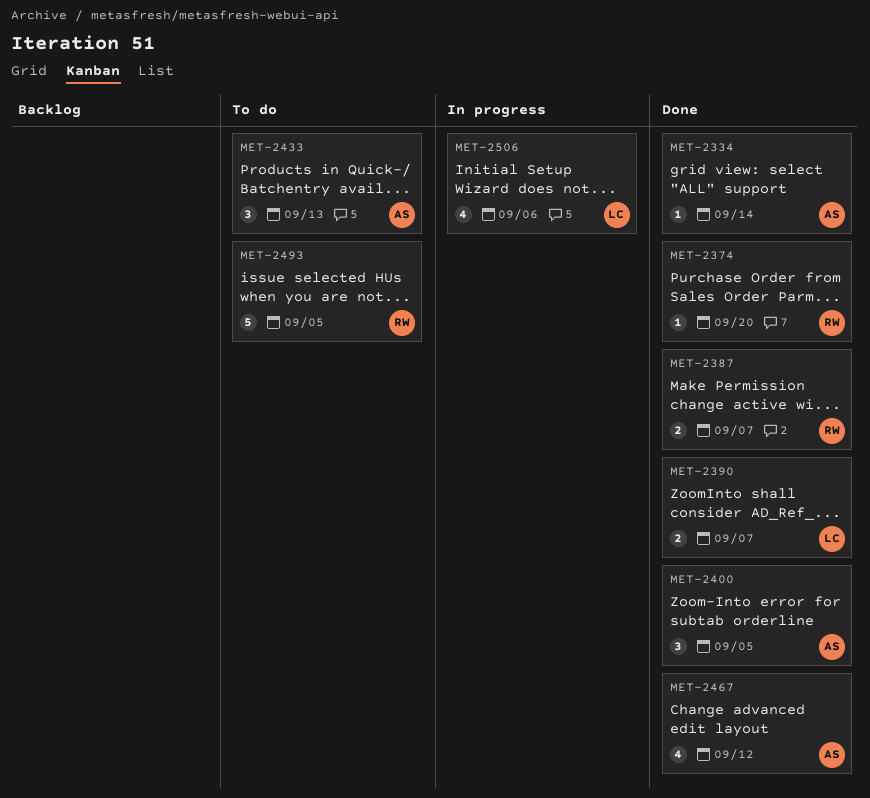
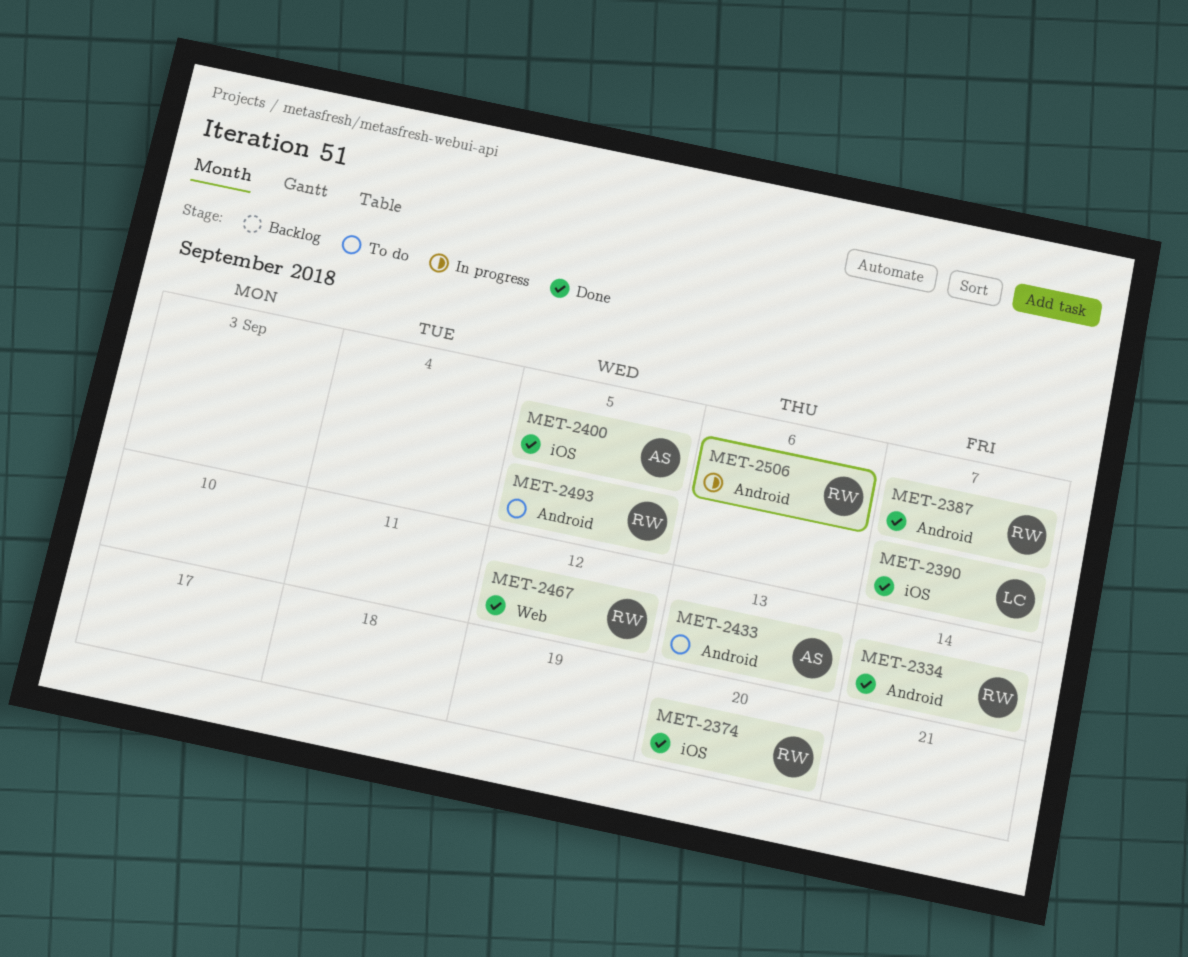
MET-2334, owner: AS -> RW
MET-2467, owner: AS -> RW
MET-2506, owner: LC -> RW

